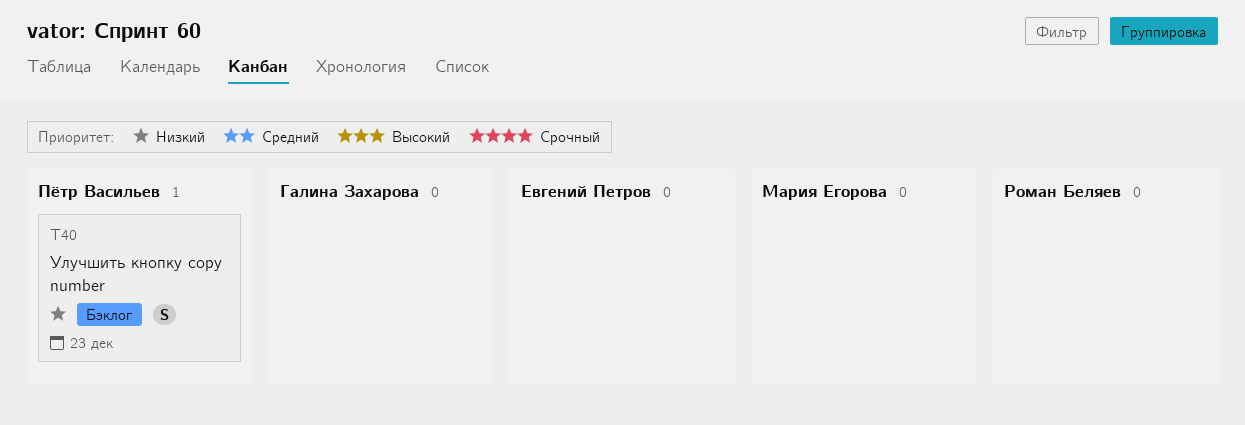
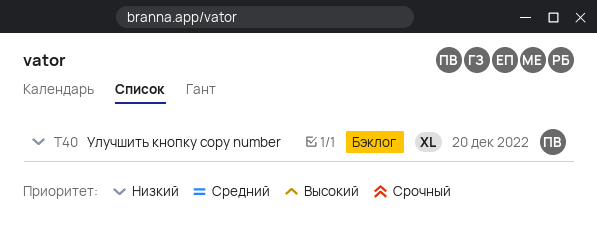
T40, estimate: S -> XL
T40, due: Dec 23 -> Dec 20

